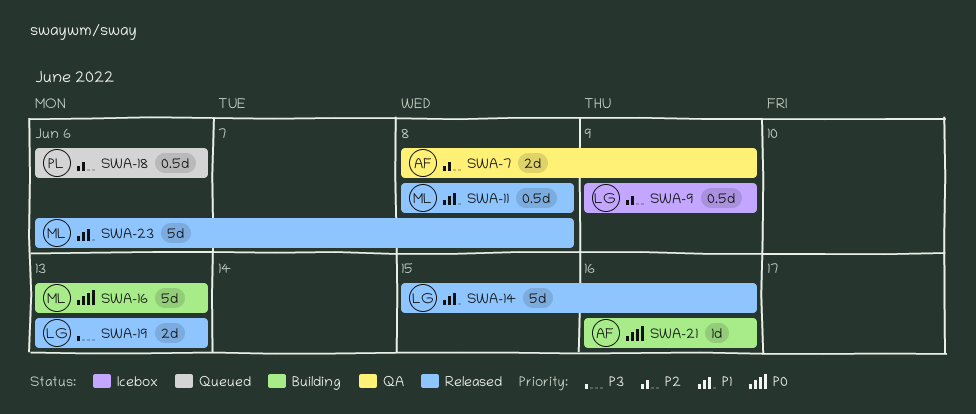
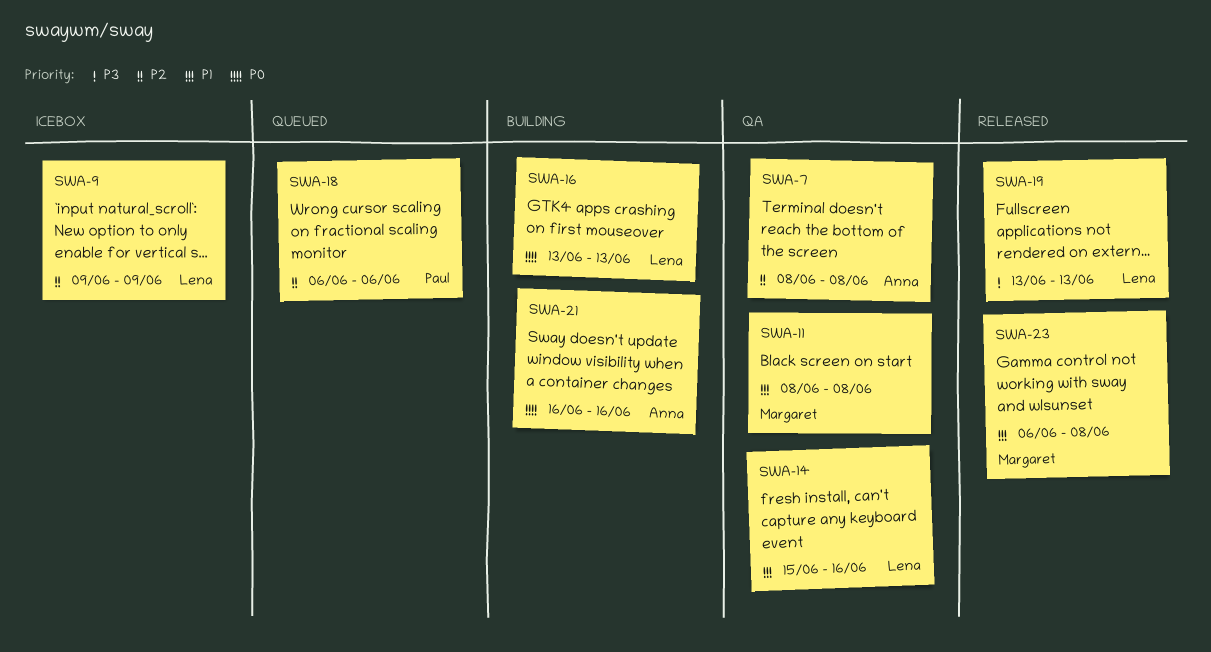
SWA-7, due: Jun 9 -> Jun 8
SWA-11, status: Released -> QA
SWA-14, status: Released -> QA
SWA-16, owner: Margaret -> Lena

